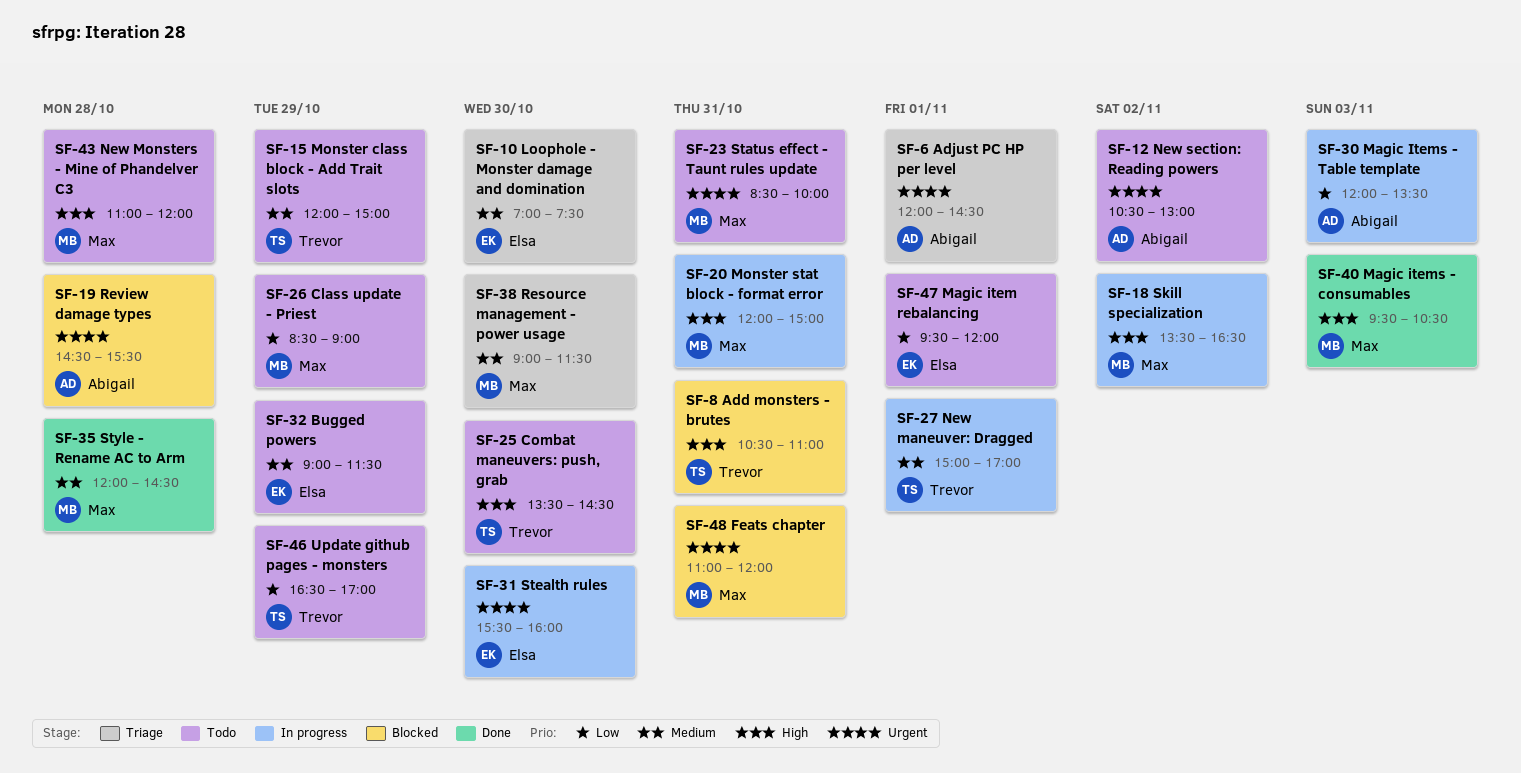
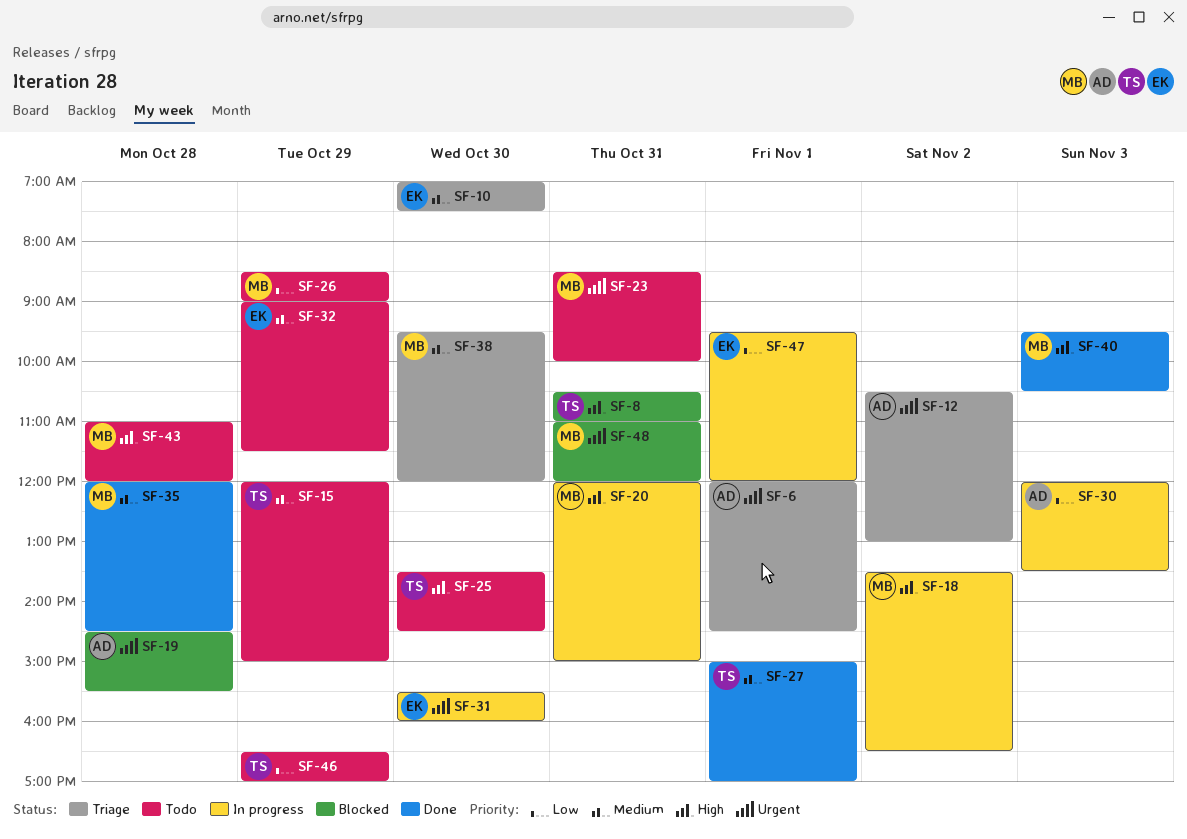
SF-12, status: Todo -> Triage
SF-27, status: In progress -> Done
SF-38, begins: 09:00 -> 09:30
SF-38, ends: 11:30 -> 12:00
SF-47, status: Todo -> In progress

